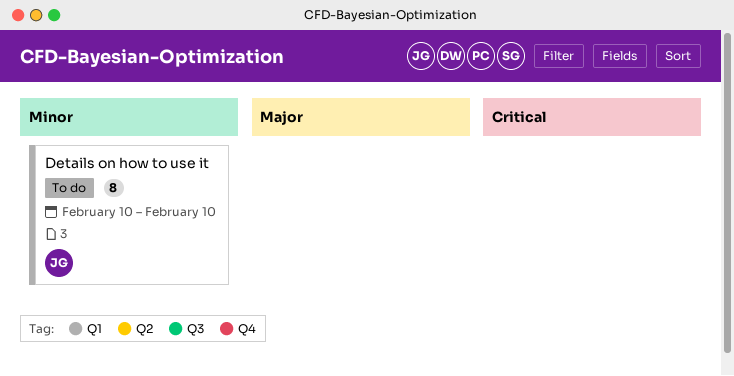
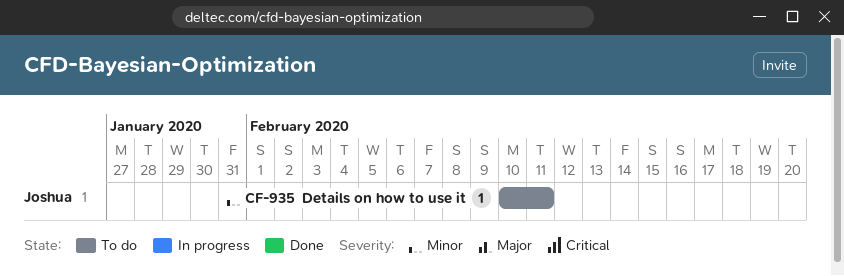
Details on how to use it, estimate: 8 -> 1
Details on how to use it, due: Feb 10 -> Feb 11

